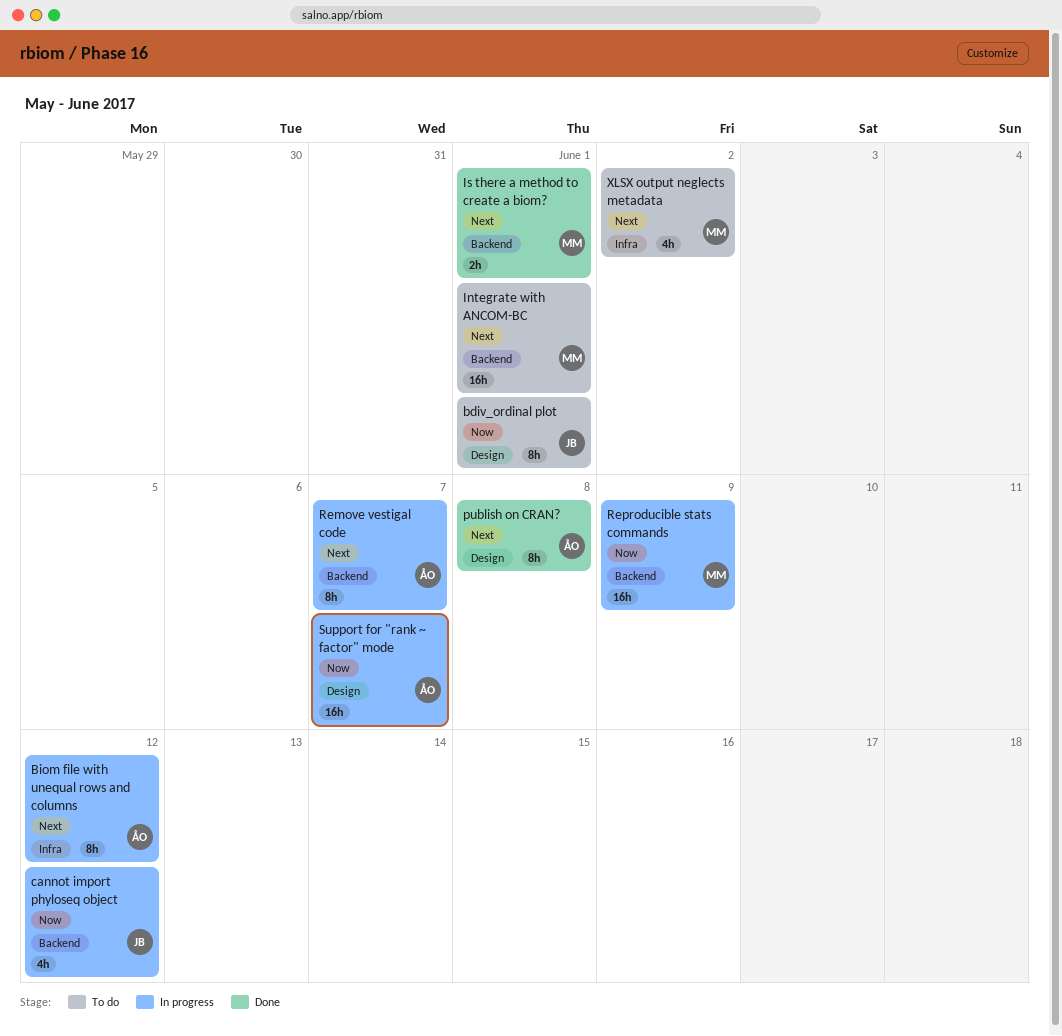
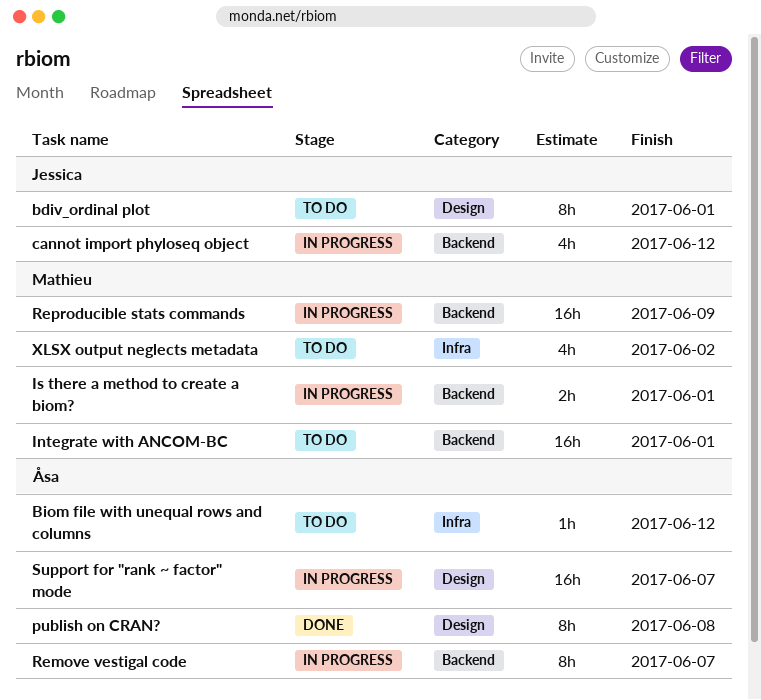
Biom file with unequal rows and columns, status: In progress -> To do
Biom file with unequal rows and columns, estimate: 8h -> 1h
Is there a method to create a biom?, status: Done -> In progress

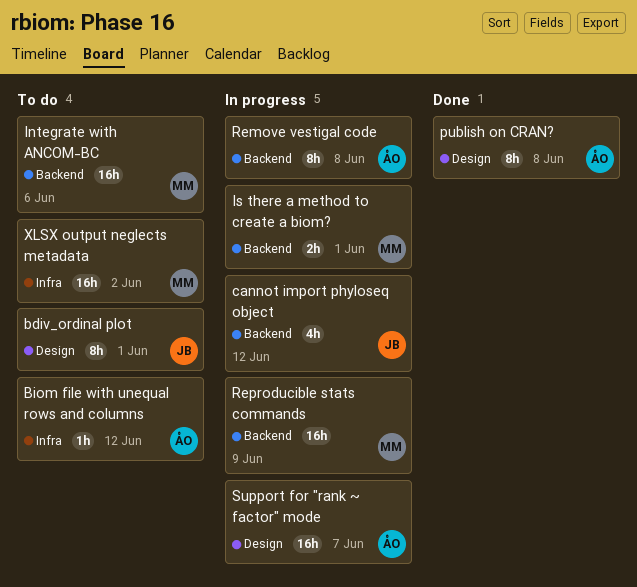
Integrate with ANCOM-BC, due: Jun 1 -> Jun 6
Remove vestigal code, due: Jun 7 -> Jun 8
XLSX output neglects metadata, estimate: 4h -> 16h

